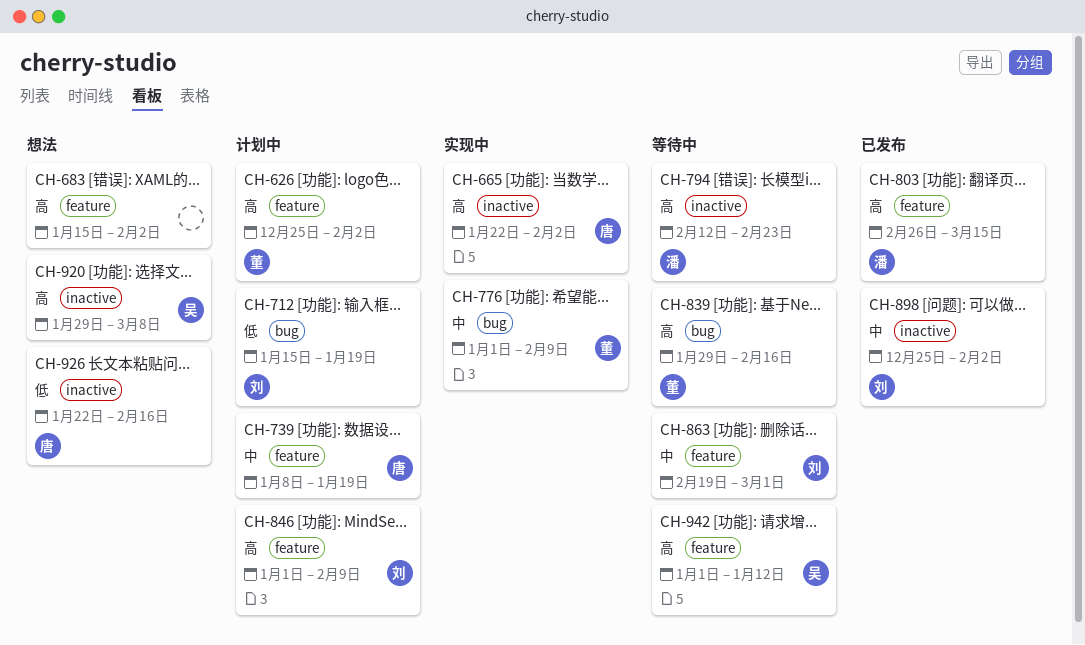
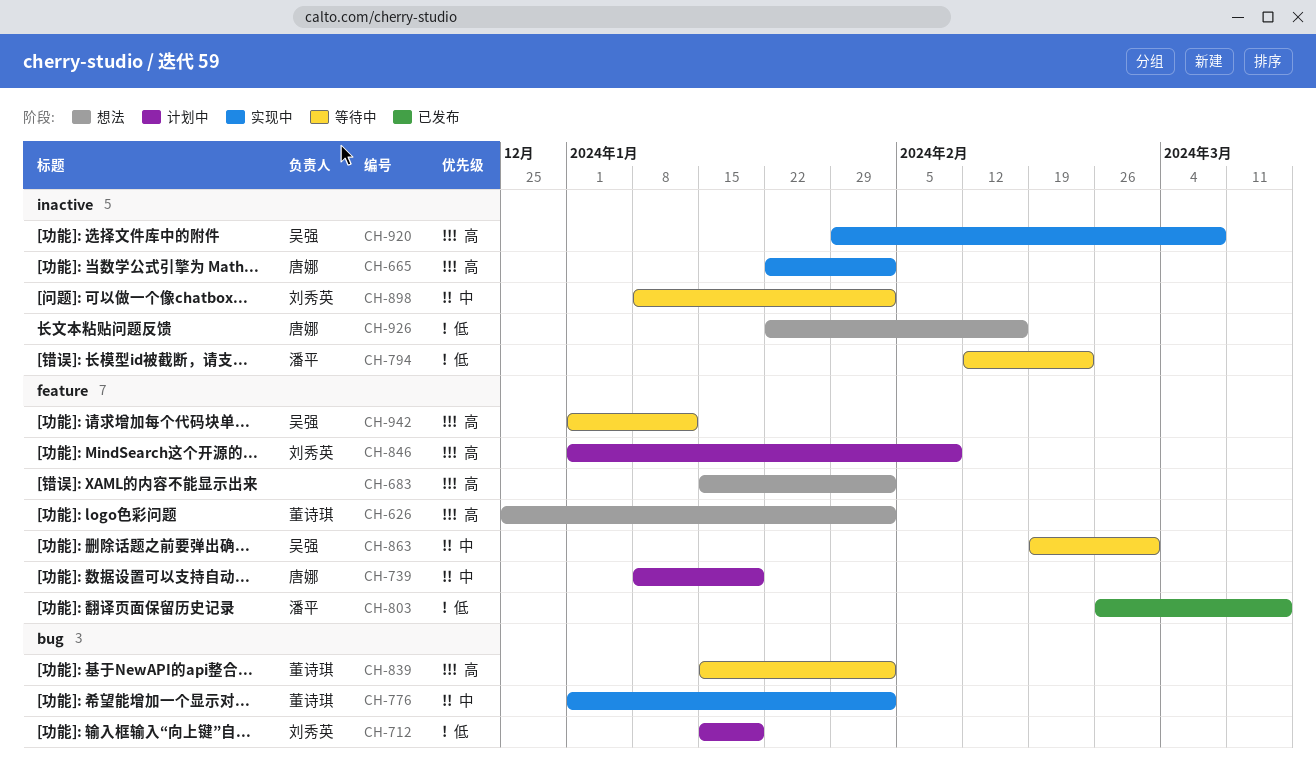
CH-626, status: 计划中 -> 想法
CH-776, due: Feb 9 -> Feb 2
CH-794, priority: 高 -> 低
CH-803, priority: 高 -> 低
CH-839, start: Jan 29 -> Jan 15
CH-839, due: Feb 16 -> Feb 2
CH-863, owner: 刘秀英 -> 吴强
CH-898, status: 已发布 -> 等待中
CH-898, start: Dec 25 -> Jan 8
CH-920, status: 想法 -> 实现中

